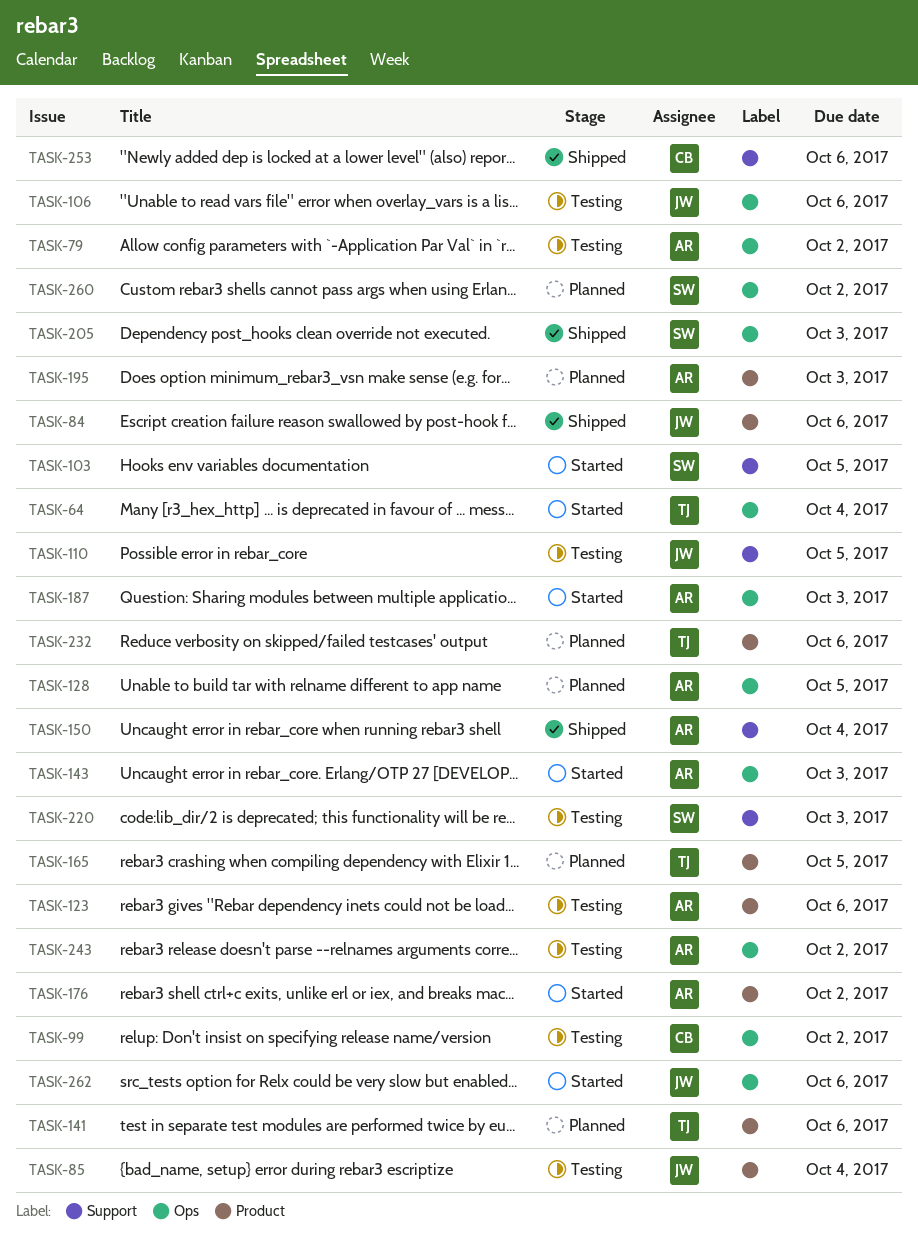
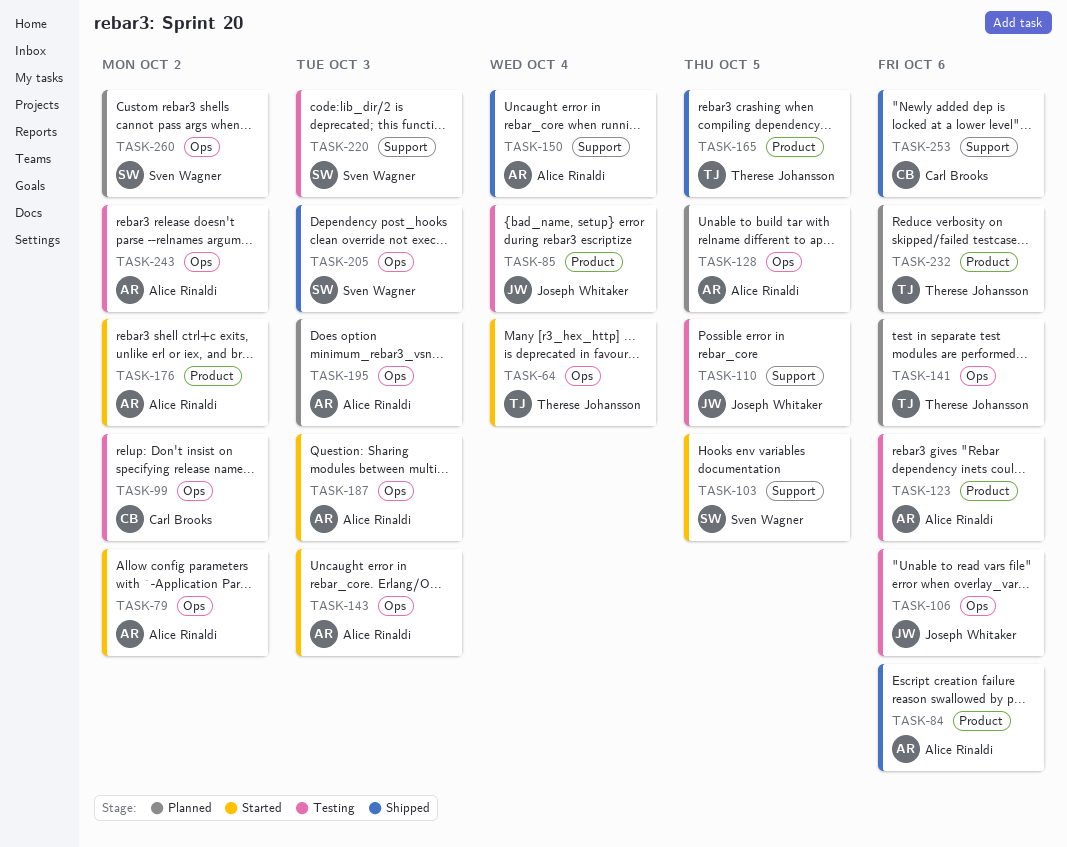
TASK-79, status: Testing -> Started
TASK-84, owner: Joseph Whitaker -> Alice Rinaldi
TASK-141, label: Product -> Ops
TASK-165, status: Planned -> Shipped
TASK-195, label: Product -> Ops
TASK-262: present -> none

